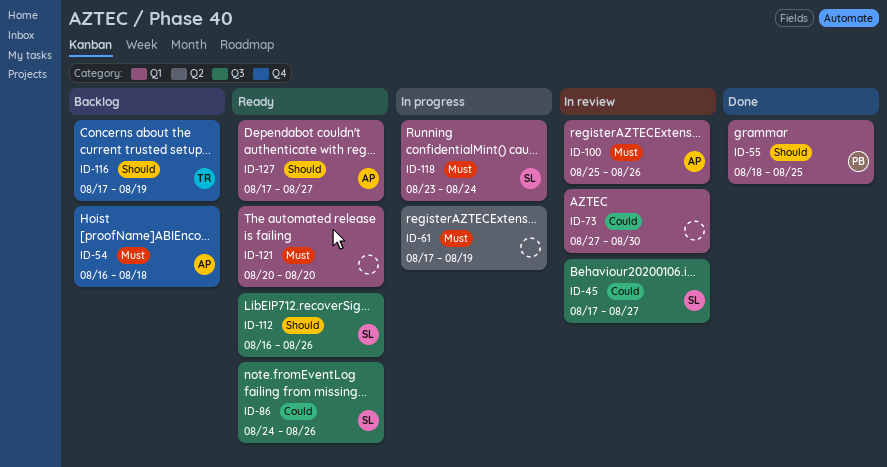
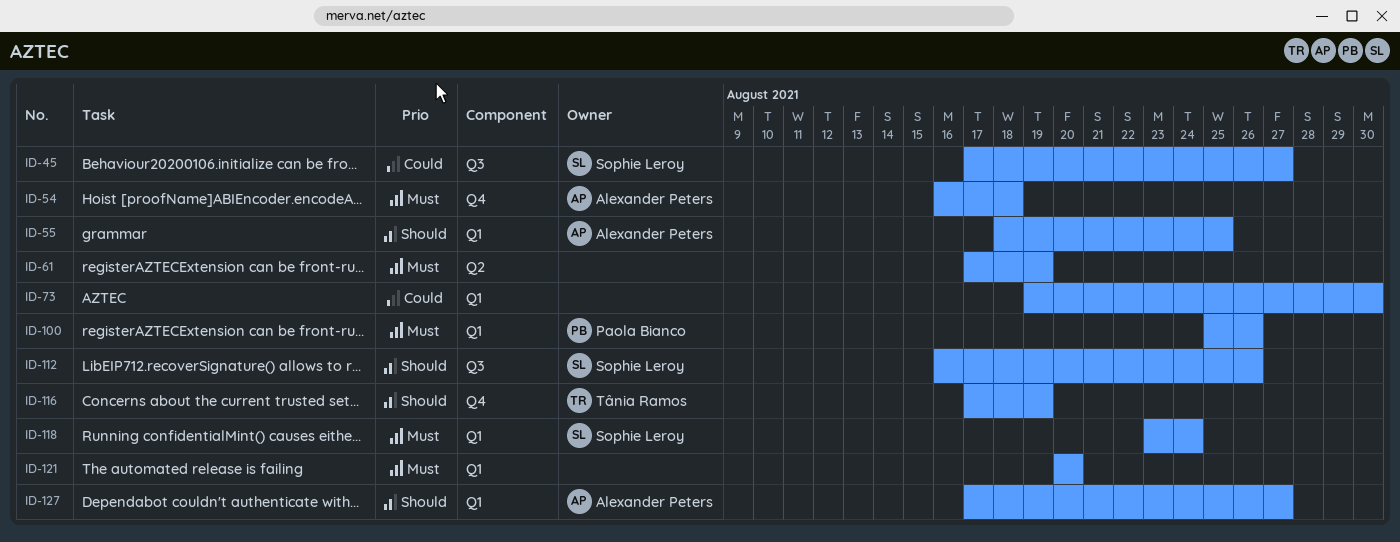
ID-55, owner: Paola Bianco -> Alexander Peters
ID-73, start: Aug 27 -> Aug 19
ID-86: present -> none
ID-100, owner: Alexander Peters -> Paola Bianco

